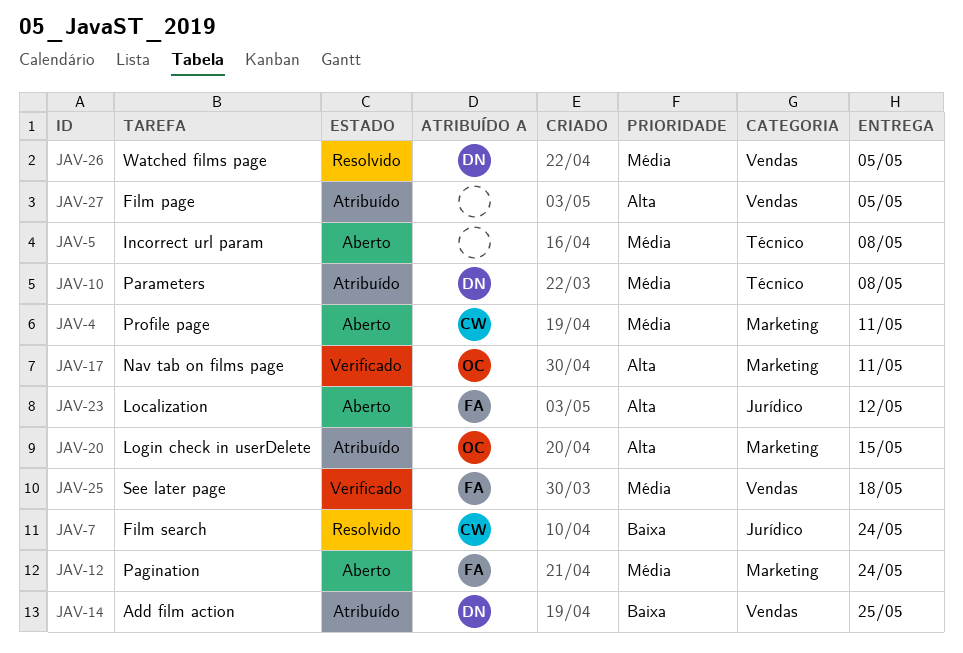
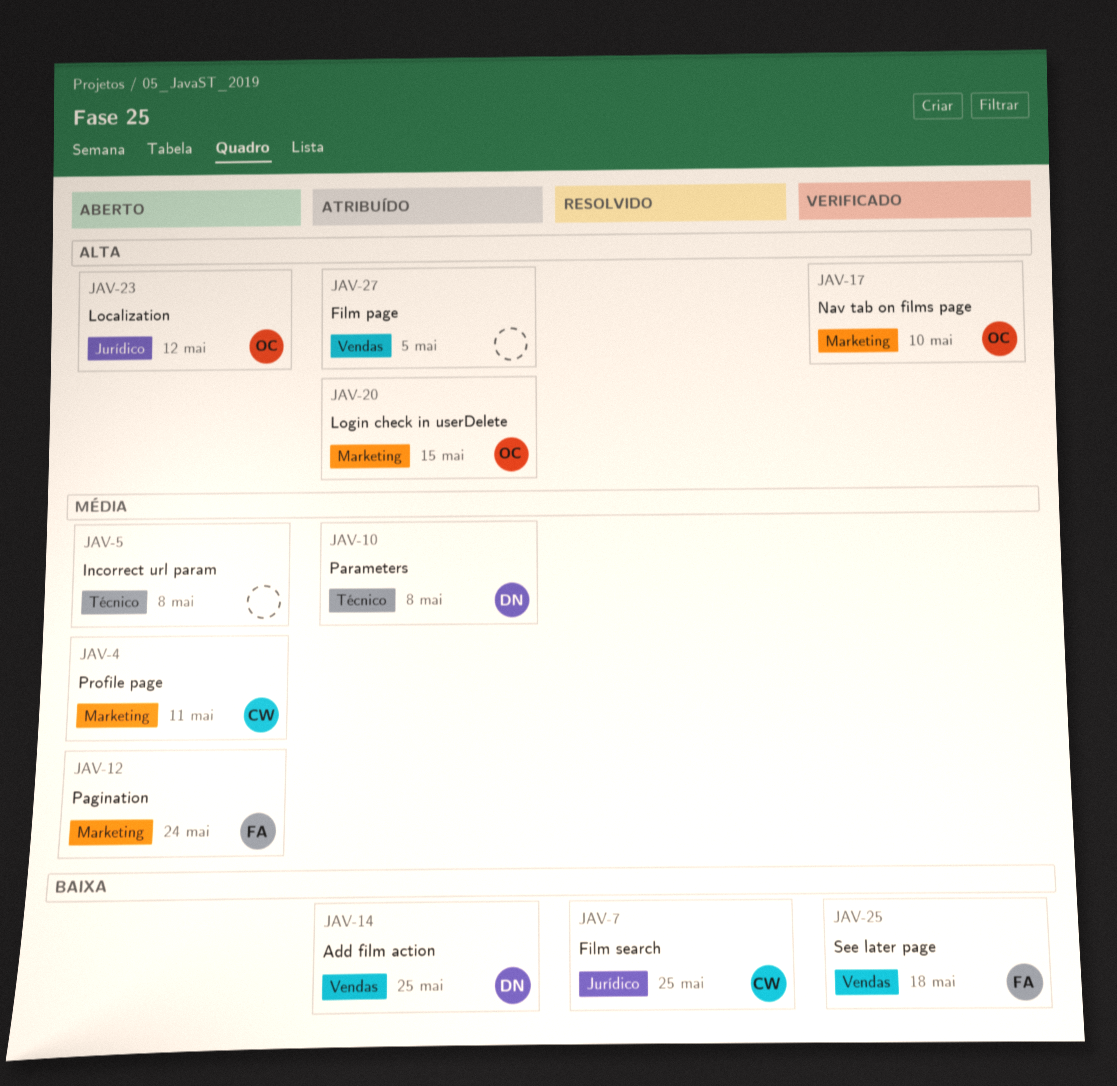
JAV-7, due: May 24 -> May 25
JAV-17, due: May 11 -> May 10
JAV-23, owner: FA -> OC
JAV-25, priority: Média -> Baixa
JAV-26: present -> none

